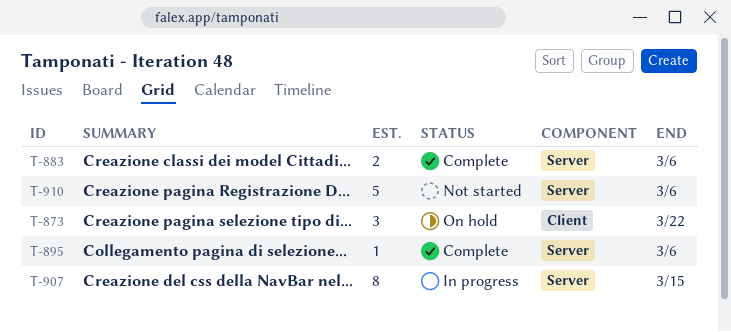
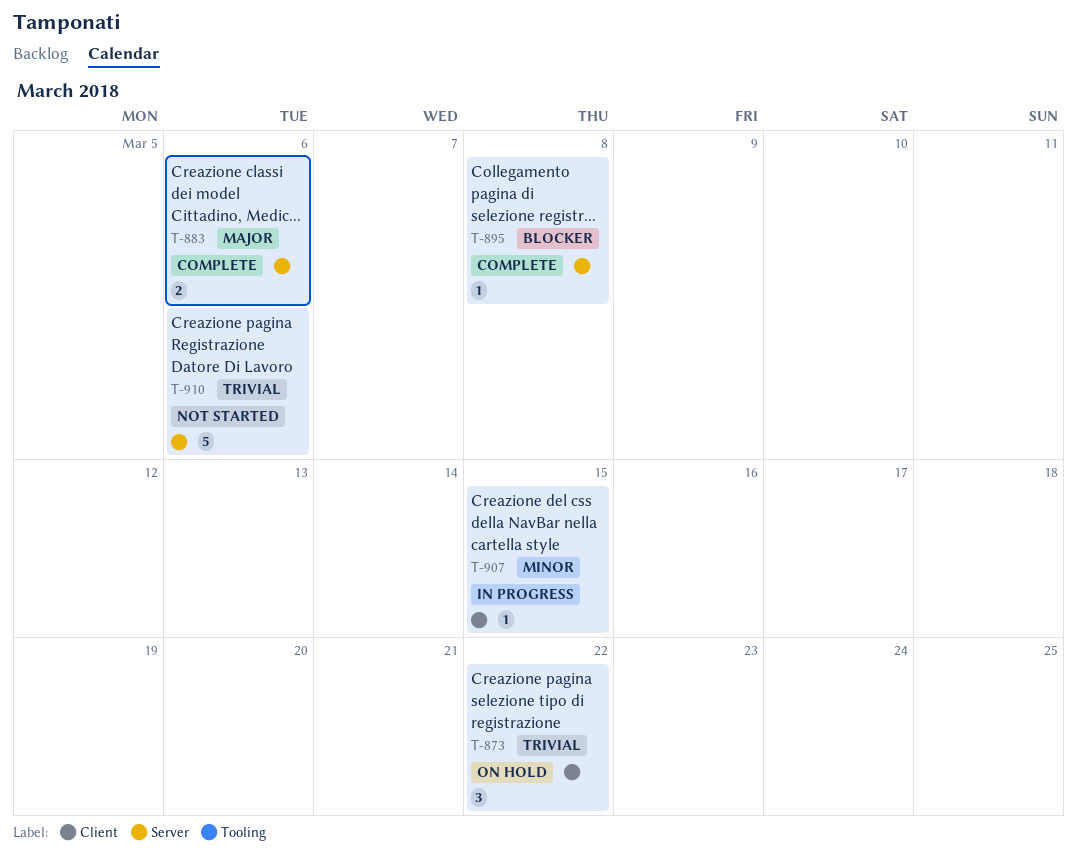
T-895, due: Mar 6 -> Mar 8
T-907, label: Server -> Client
T-907, estimate: 8 -> 1

